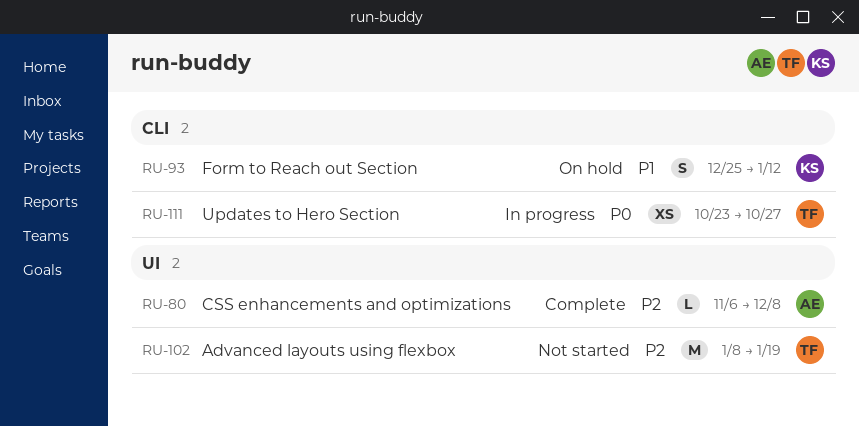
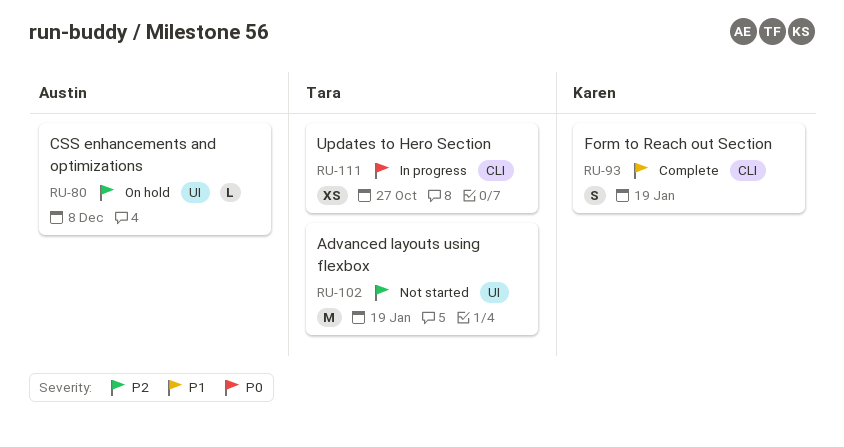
RU-80, status: Complete -> On hold
RU-93, status: On hold -> Complete
RU-93, due: Jan 12 -> Jan 19

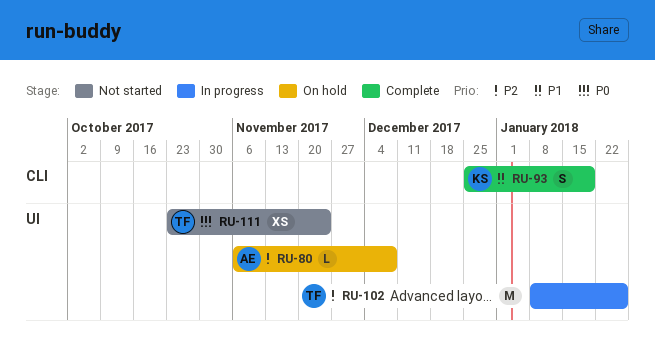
RU-102, status: Not started -> In progress
RU-102, due: Jan 19 -> Jan 26
RU-111, status: In progress -> Not started
RU-111, label: CLI -> UI
RU-111, due: Oct 27 -> Nov 24

